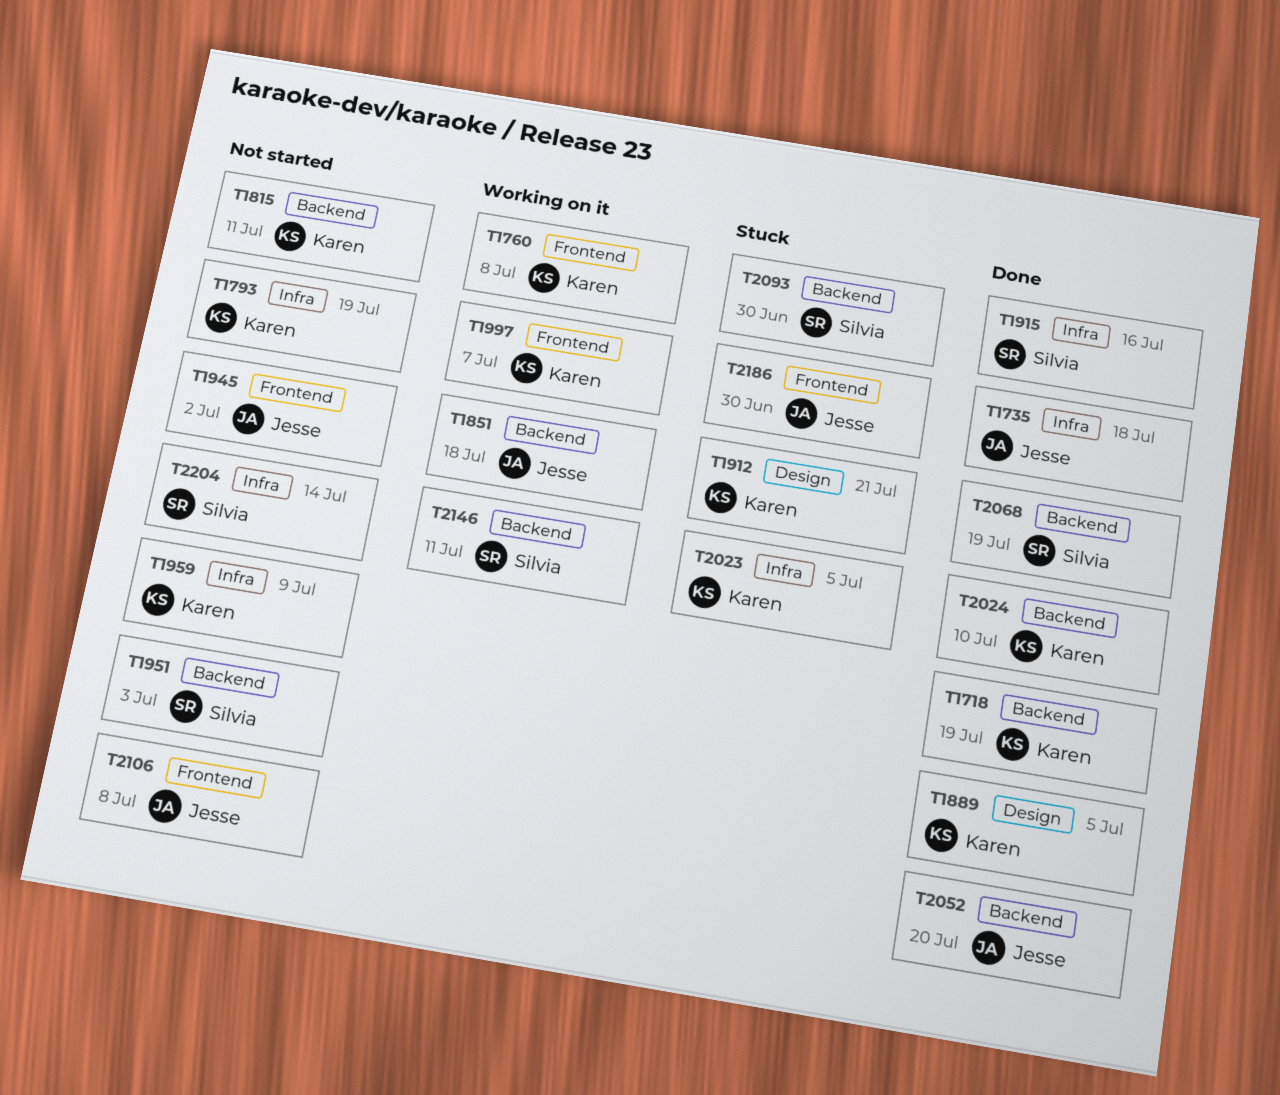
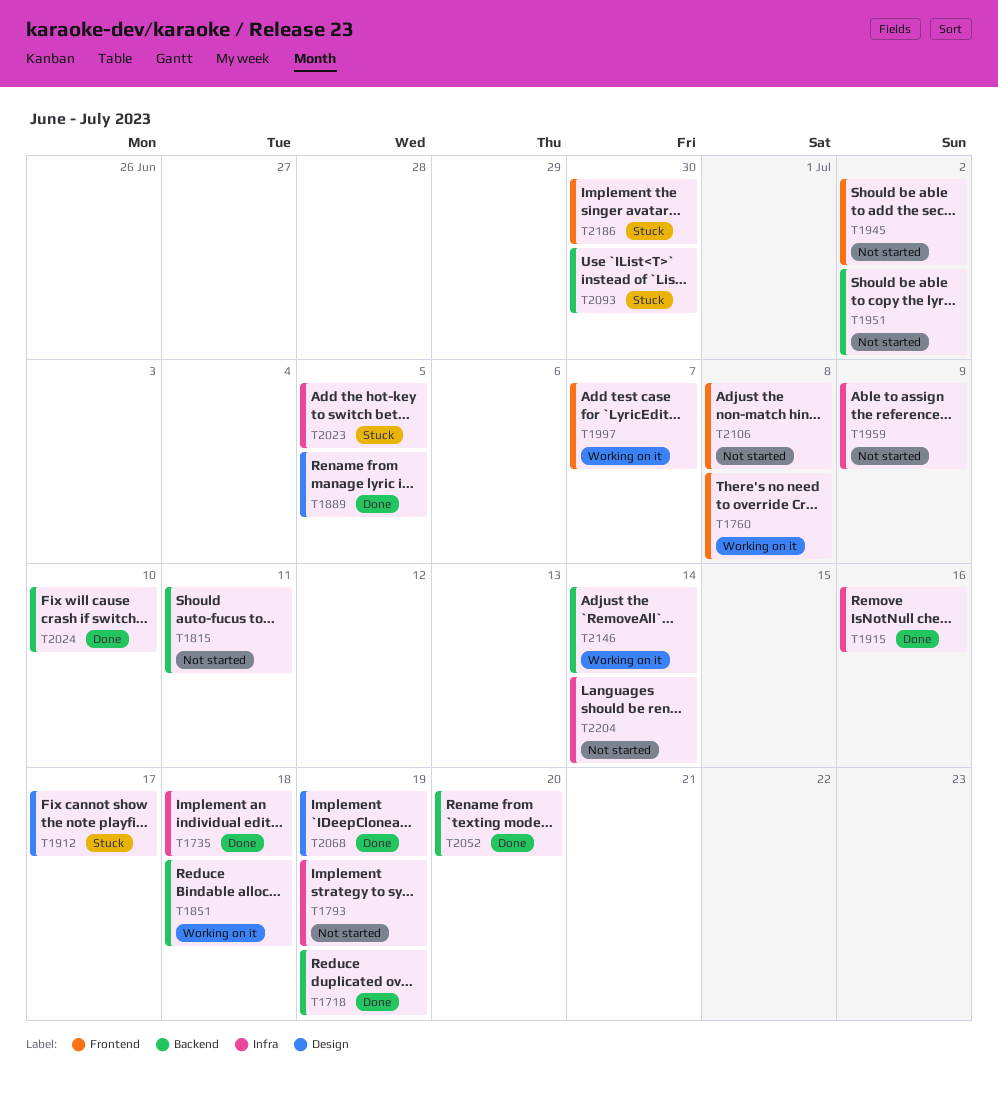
T1912, due: Jul 21 -> Jul 17
T1951, due: Jul 3 -> Jul 2
T2068, label: Backend -> Design
T2146, due: Jul 11 -> Jul 14

